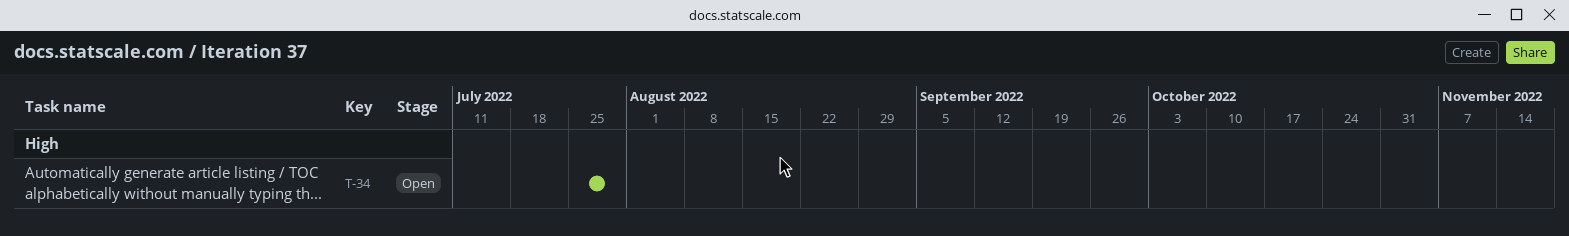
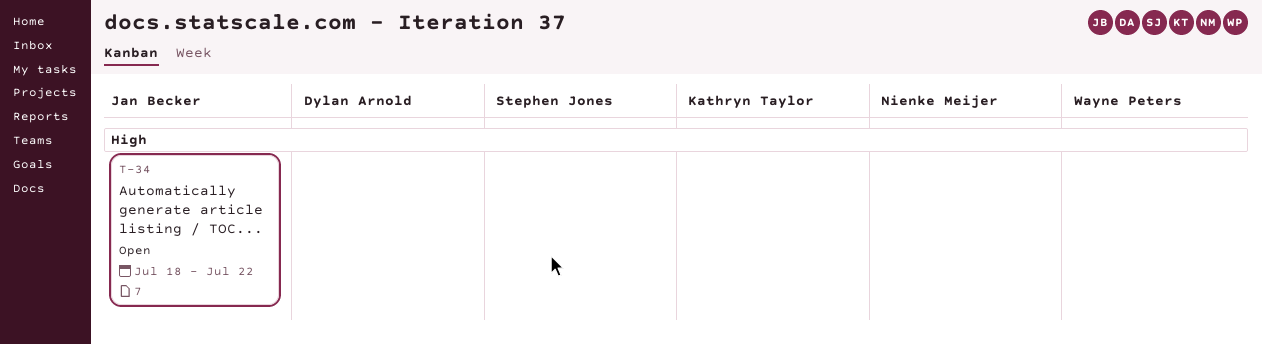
T-34, start: Jul 25 -> Jul 18
T-34, due: Jul 29 -> Jul 22

